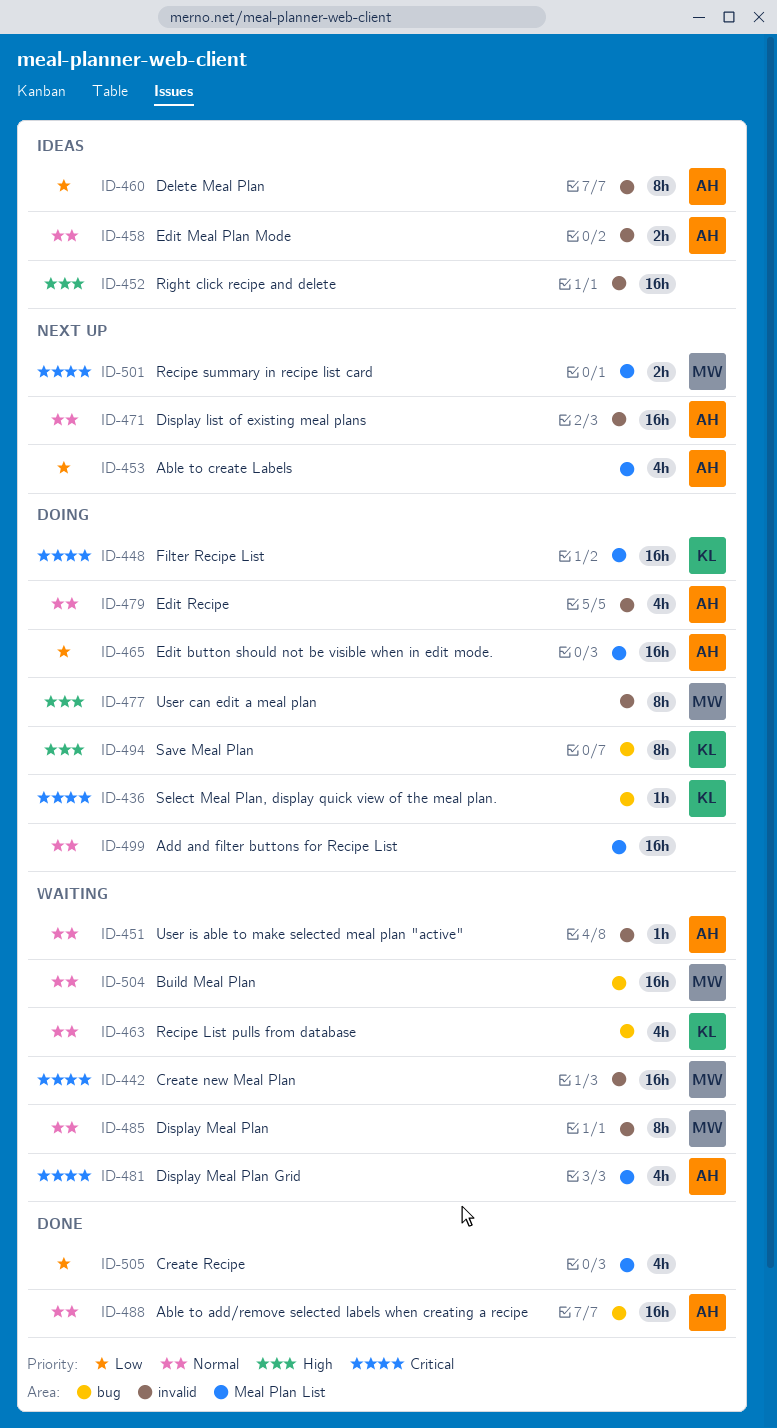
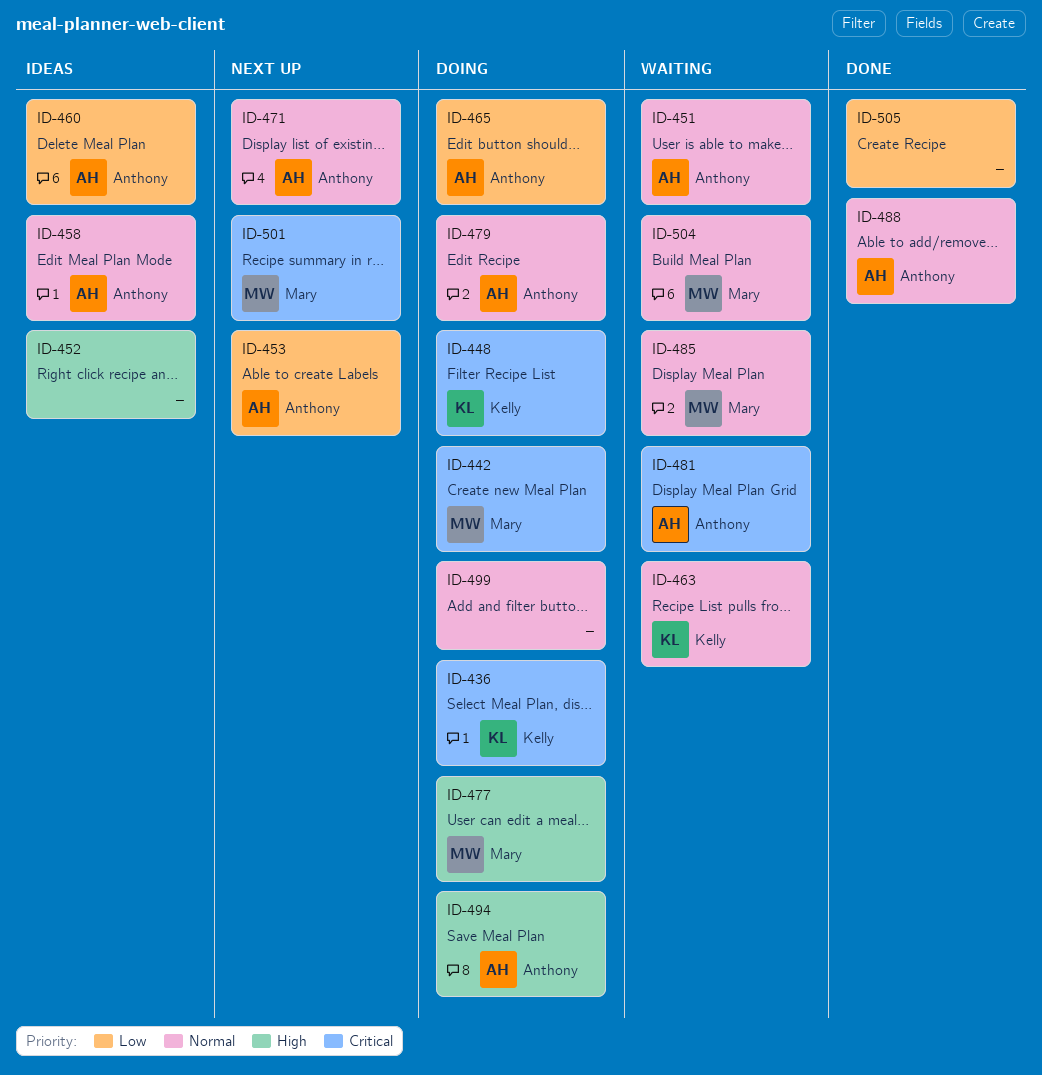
ID-442, status: Waiting -> Doing
ID-494, owner: Kelly -> Anthony

